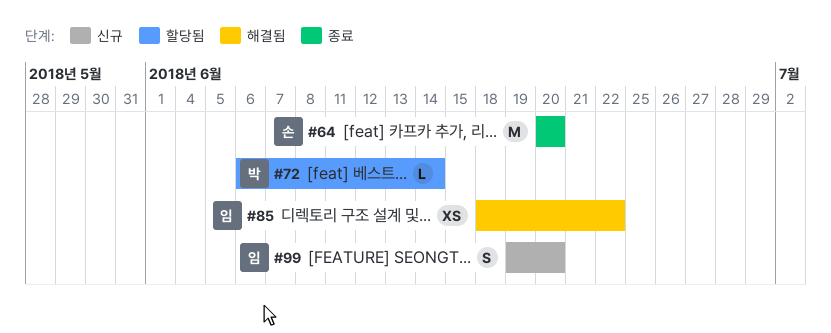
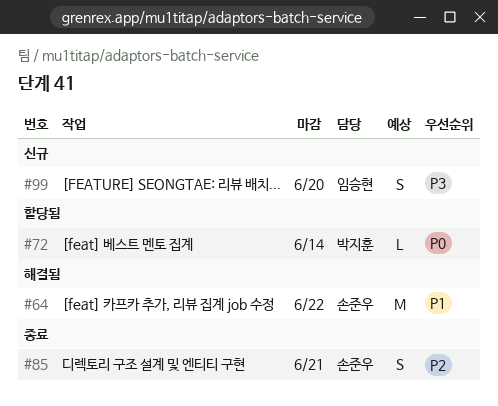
#64, status: 종료 -> 해결됨
#64, due: Jun 20 -> Jun 22
#85, status: 해결됨 -> 종료
#85, owner: 임승현 -> 손준우
#85, estimate: XS -> S
#85, due: Jun 22 -> Jun 21

